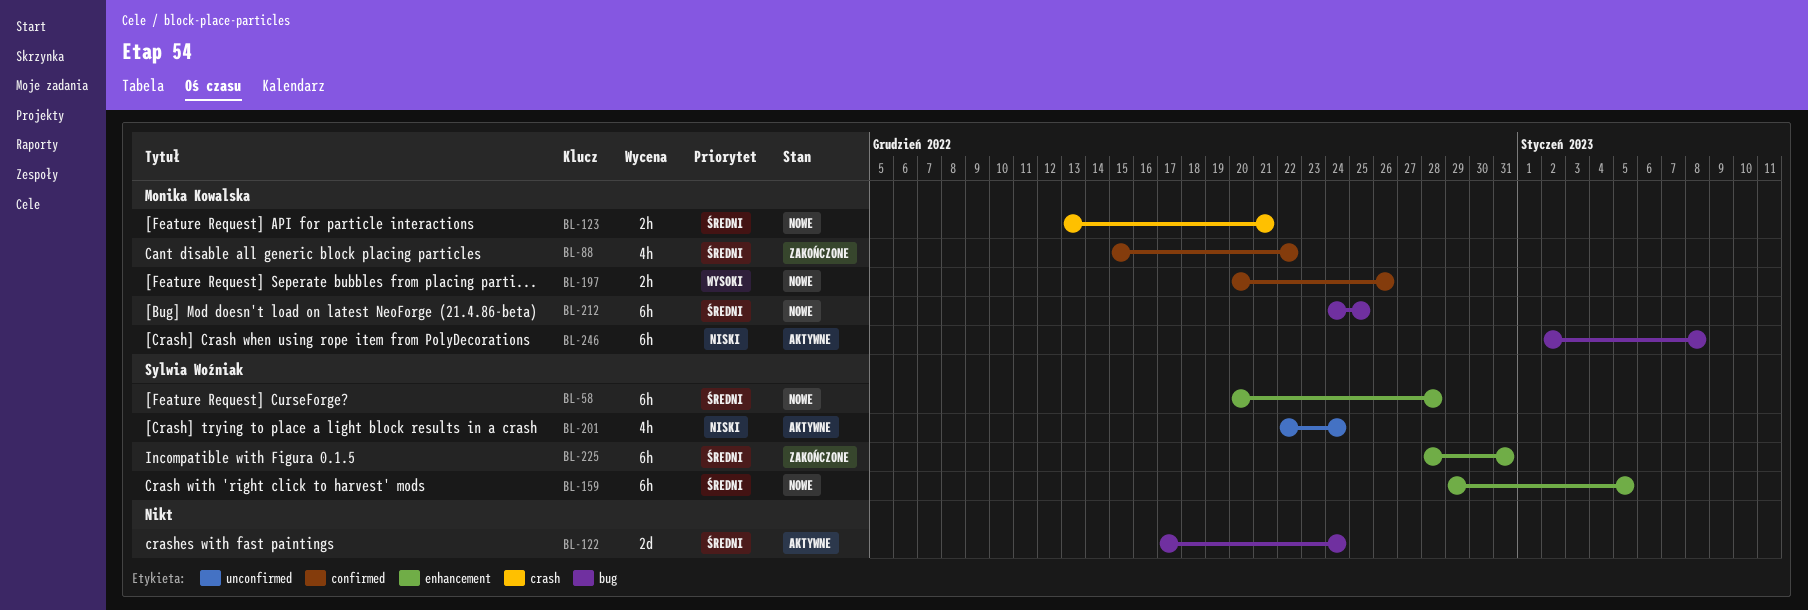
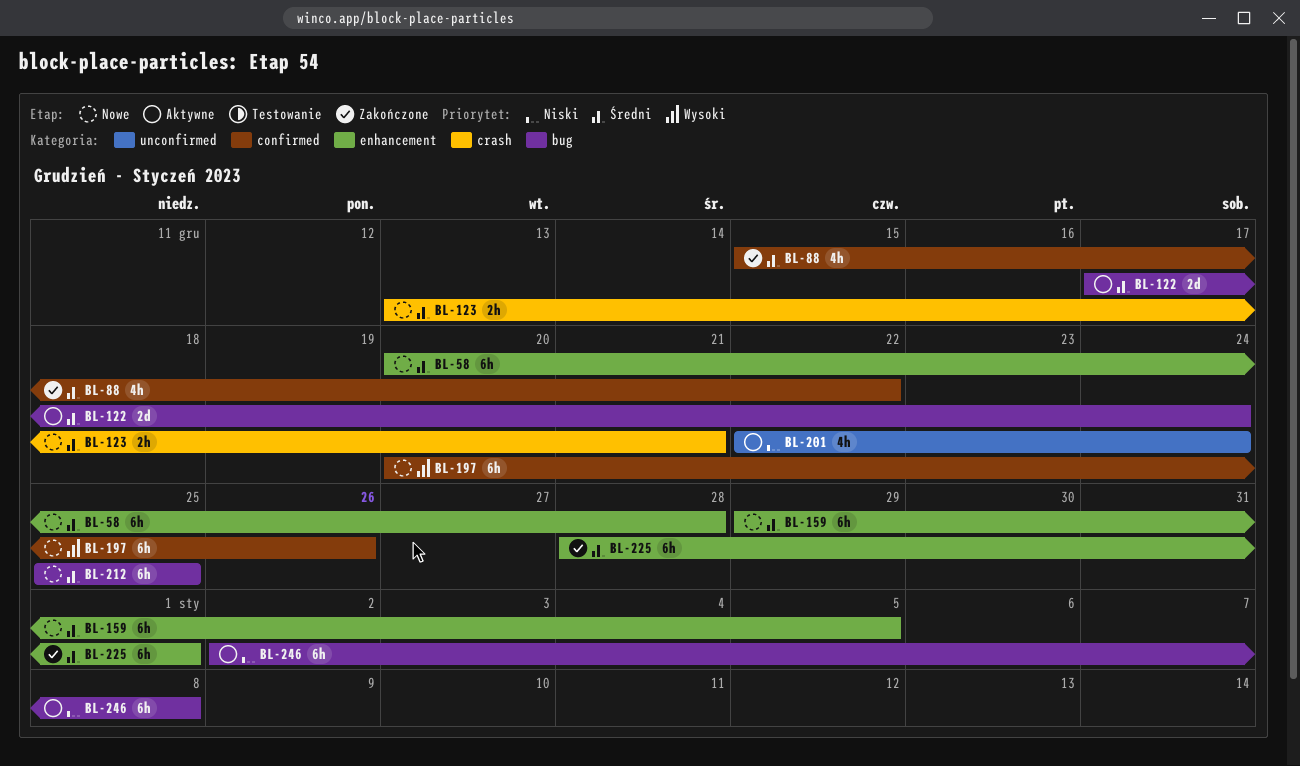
BL-197, estimate: 2h -> 6h
BL-212, start: Dec 24 -> Dec 25
BL-225, due: Dec 31 -> Jan 1

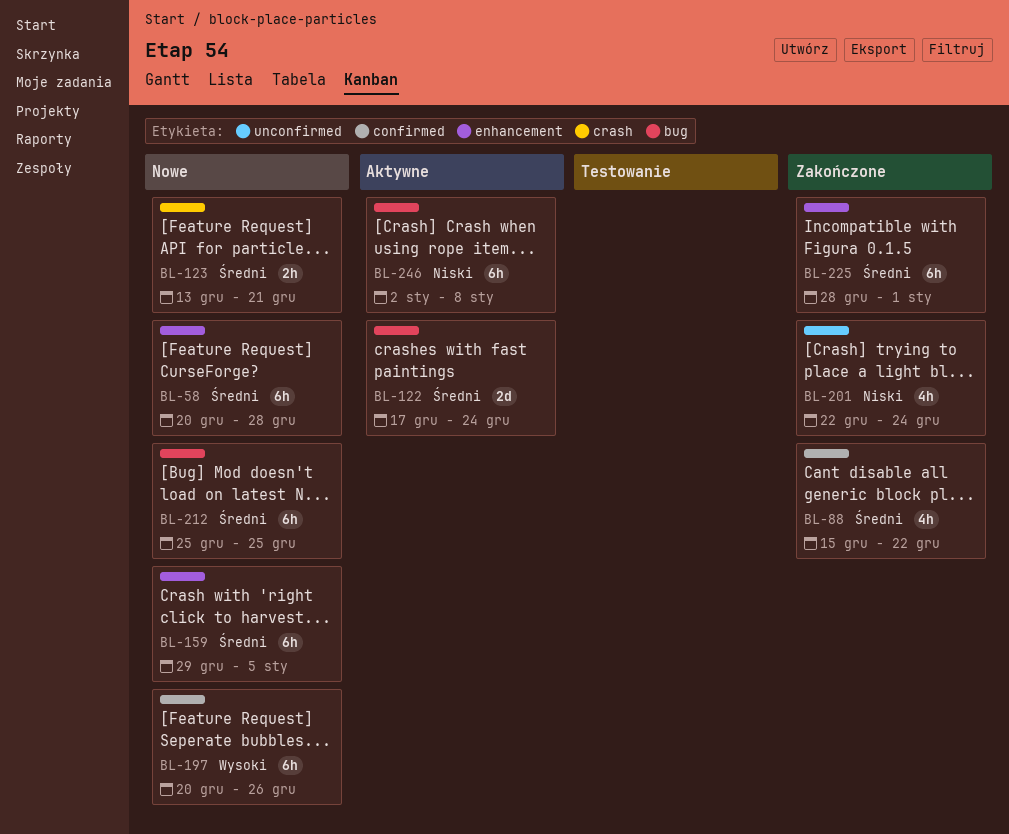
BL-201, status: Aktywne -> Zakończone

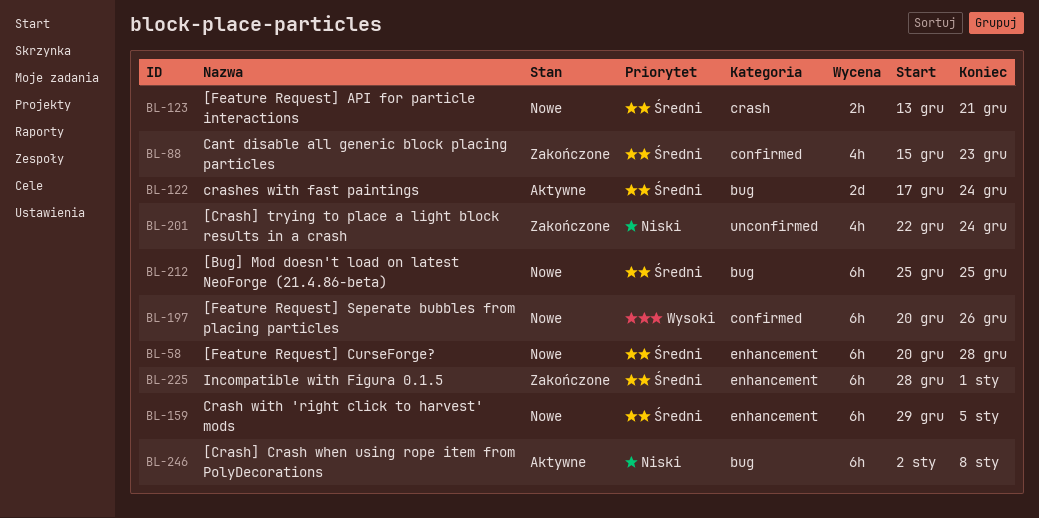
BL-88, due: Dec 22 -> Dec 23

